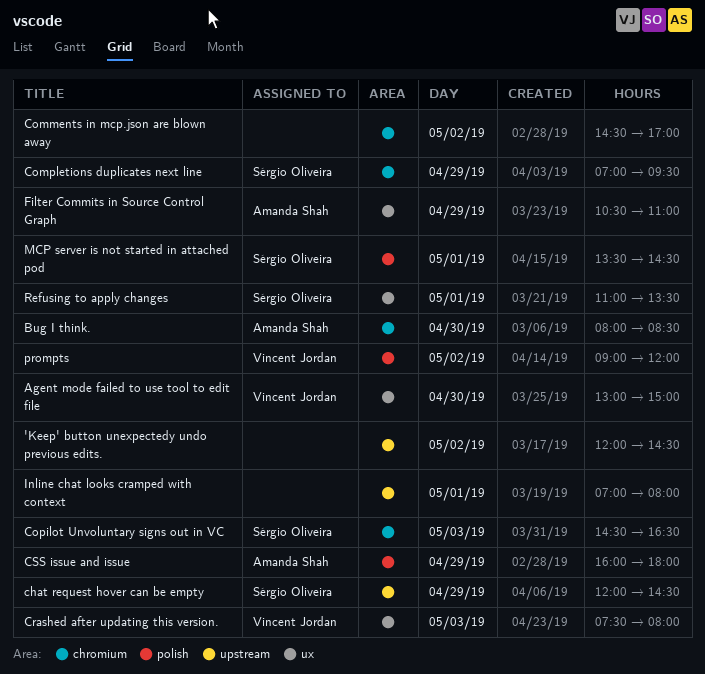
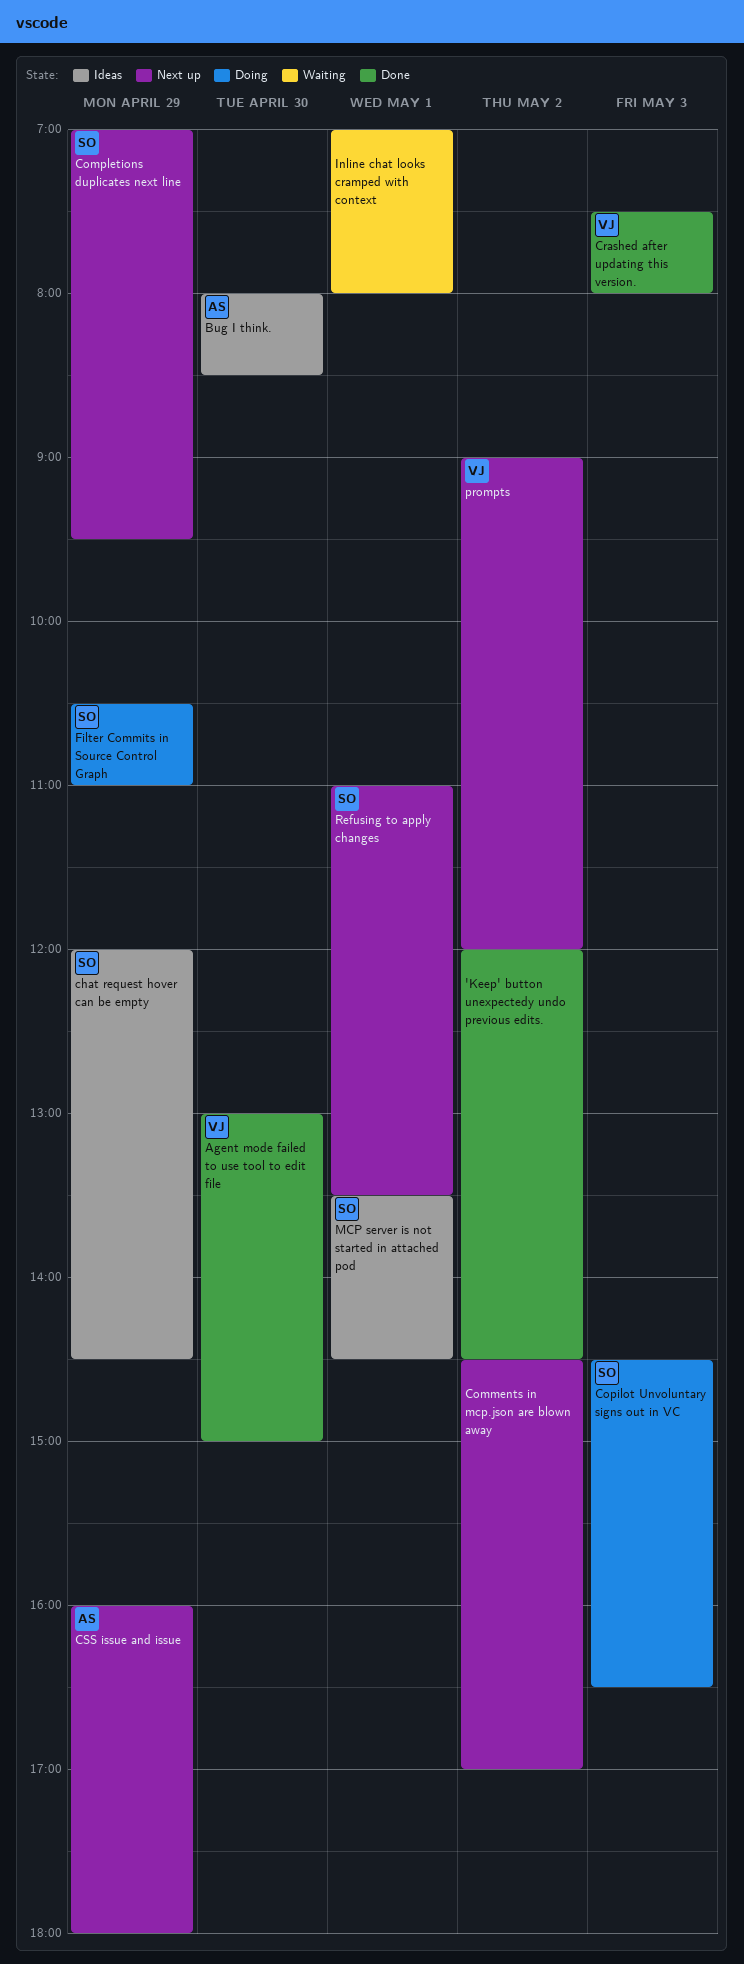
Filter Commits in Source Control Graph, owner: Amanda Shah -> Sérgio Oliveira

